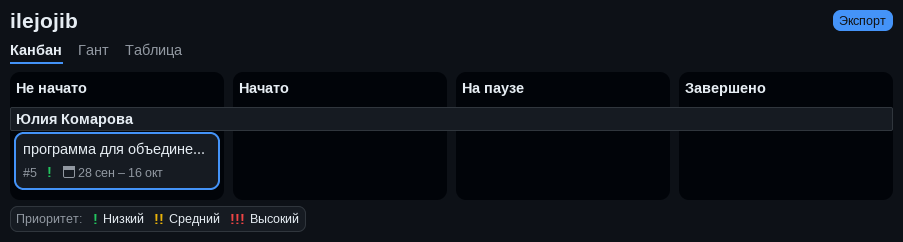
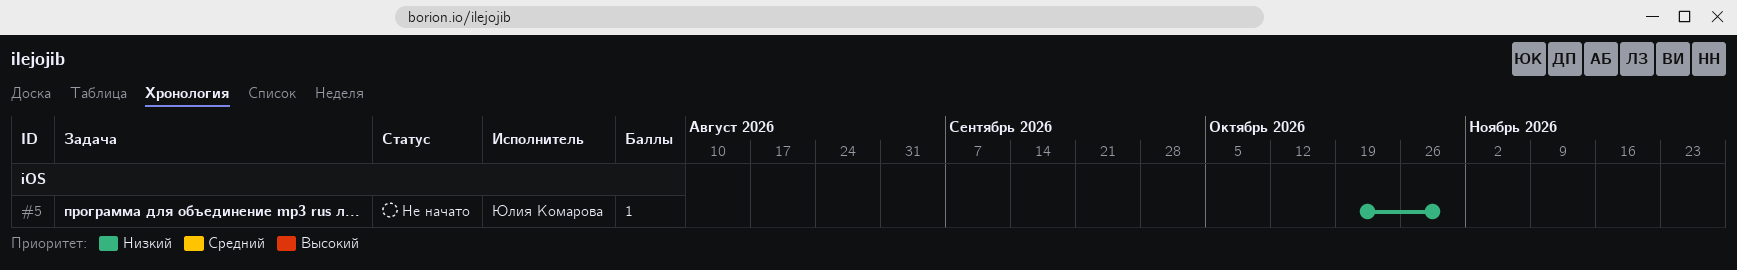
#5, start: Sep 28 -> Oct 19
#5, due: Oct 16 -> Oct 30

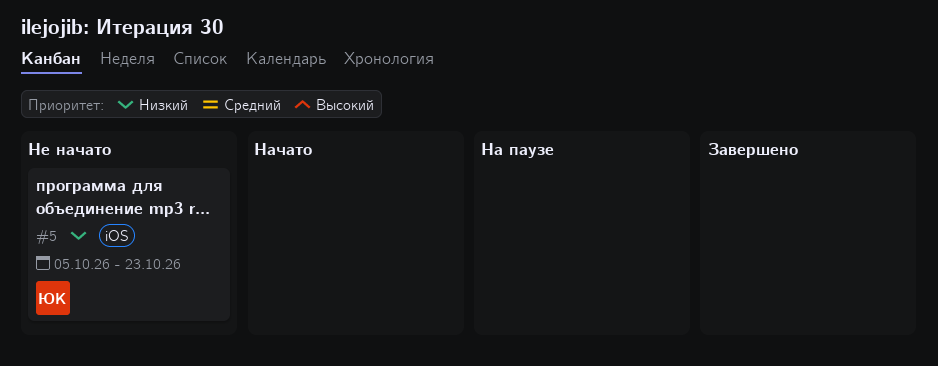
#5, start: Oct 19 -> Oct 5
#5, due: Oct 30 -> Oct 23

